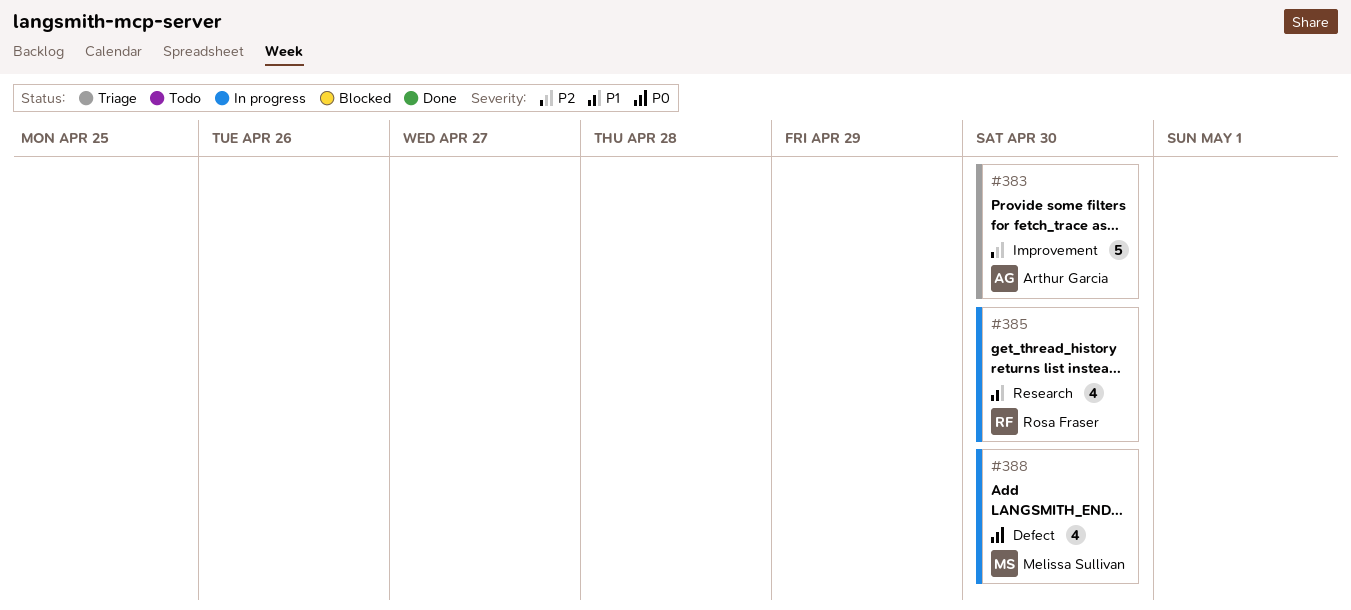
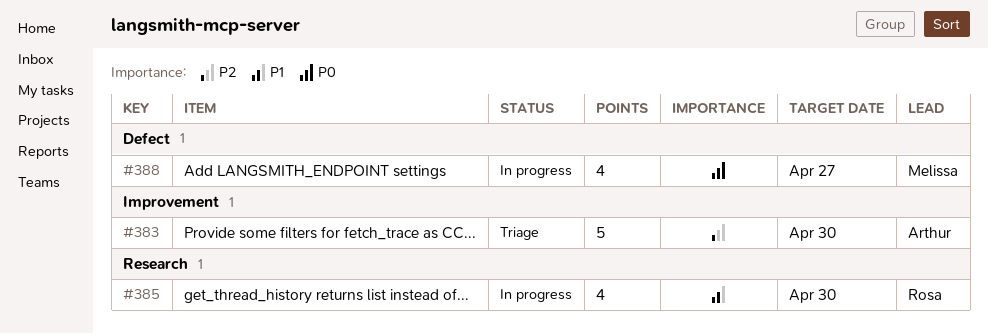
#388, due: Apr 30 -> Apr 27

